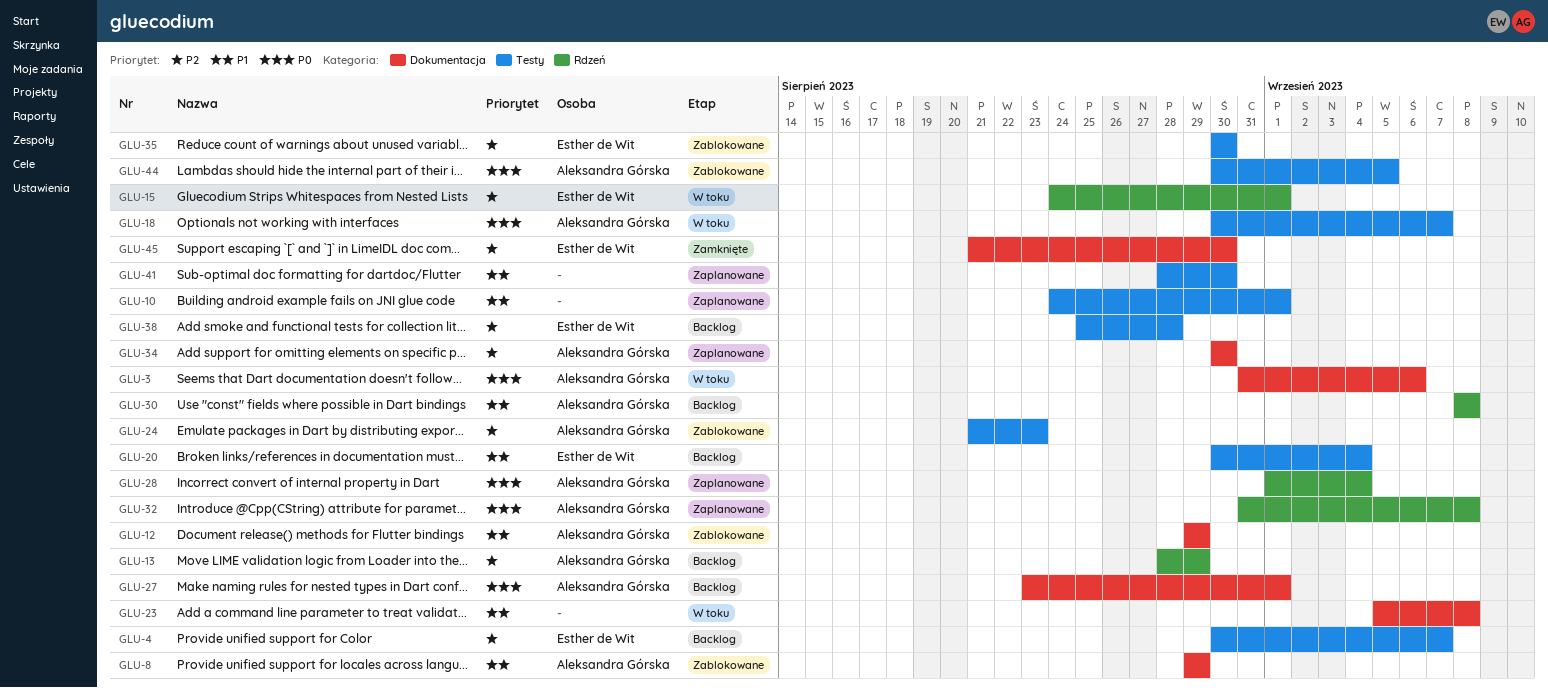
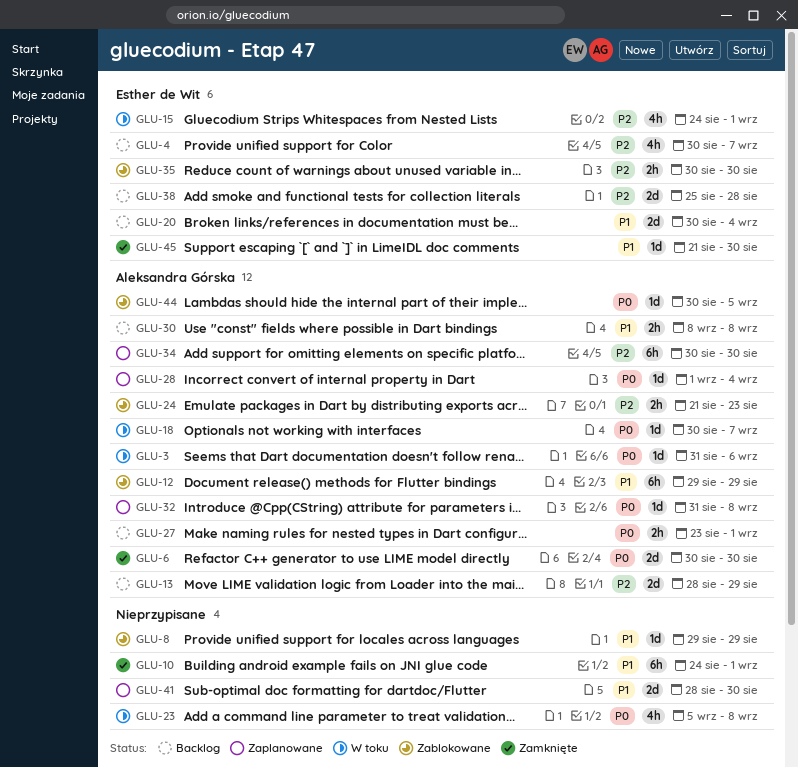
GLU-6: none -> present
GLU-8, owner: Aleksandra Górska -> none
GLU-10, status: Zaplanowane -> Zamknięte
GLU-23, priority: P1 -> P0
GLU-45, priority: P2 -> P1

